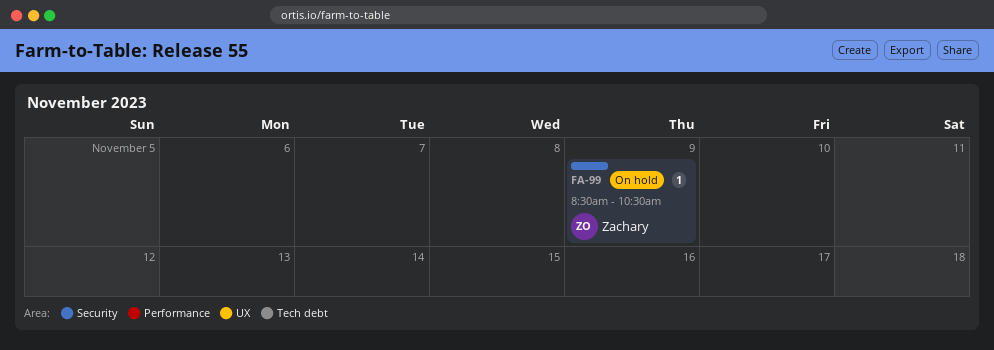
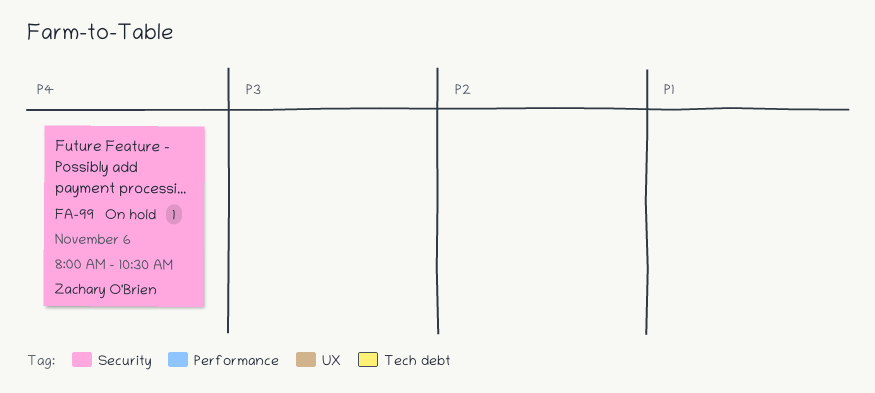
FA-99, day: Nov 9 -> Nov 6
FA-99, begins: 08:30 -> 08:00

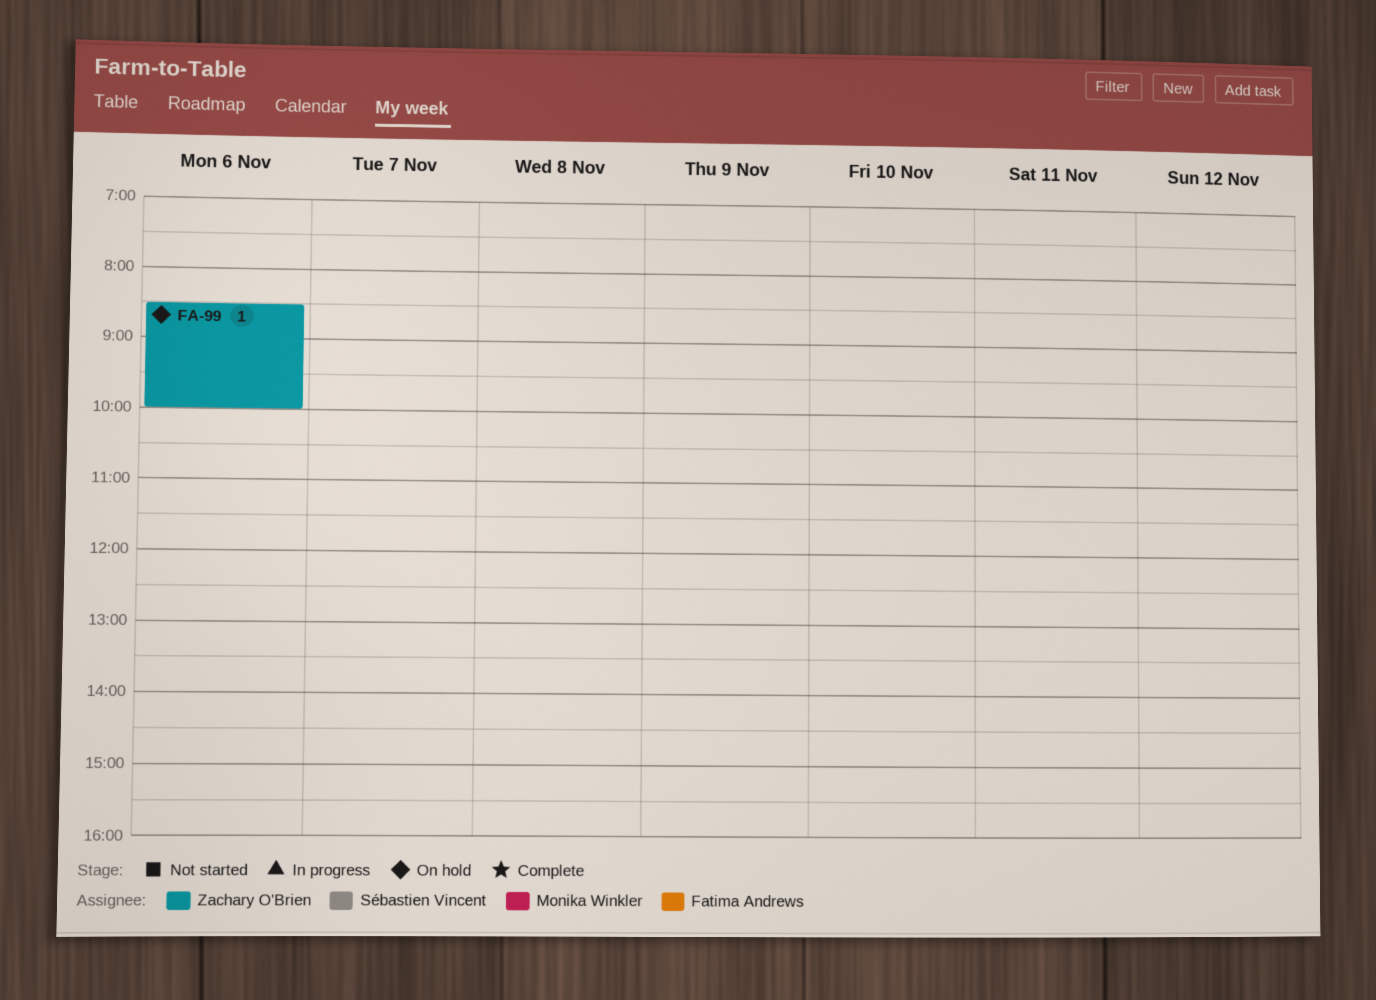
FA-99, begins: 08:00 -> 08:30
FA-99, ends: 10:30 -> 10:00

